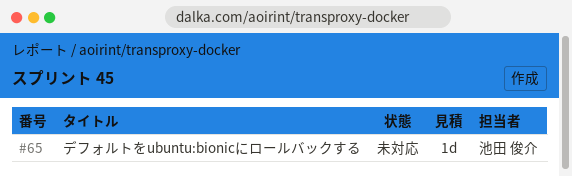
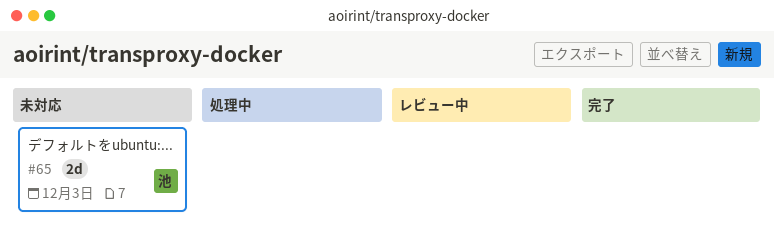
#65, estimate: 1d -> 2d

